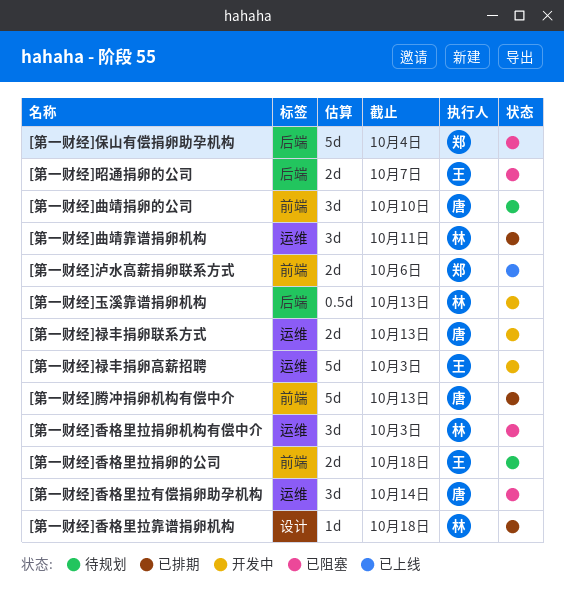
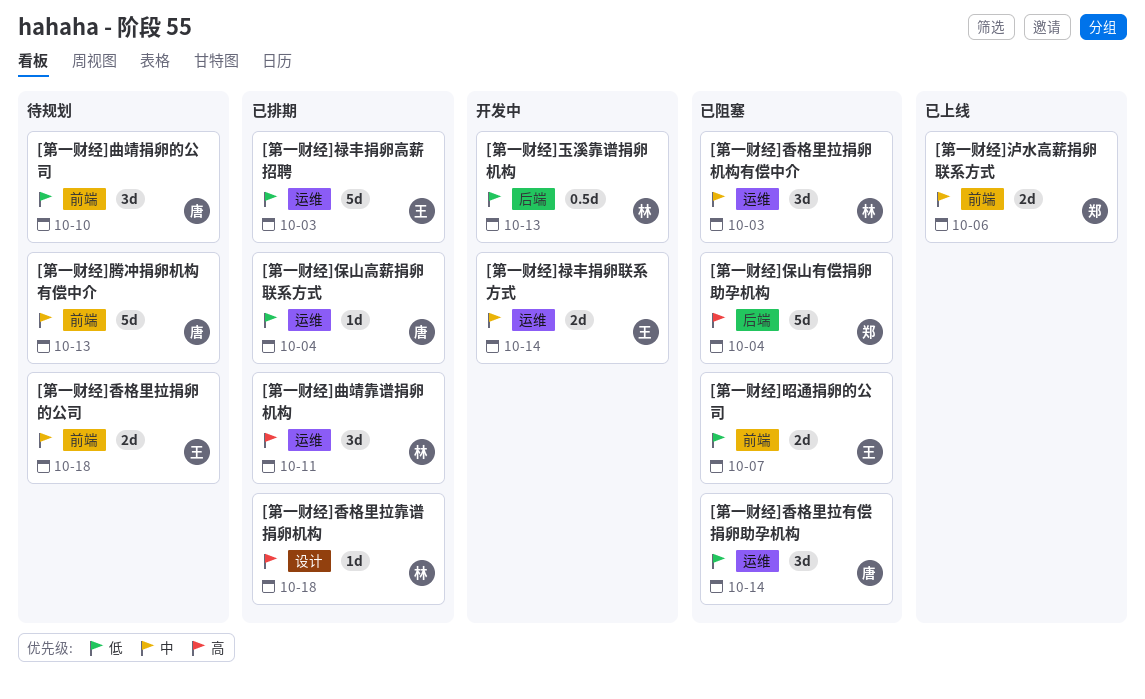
[第一财经]保山高薪捐卵联系方式: none -> present
[第一财经]昭通捐卵的公司, label: 后端 -> 前端
[第一财经]禄丰捐卵联系方式, owner: 唐 -> 王
[第一财经]禄丰捐卵联系方式, due: Oct 13 -> Oct 14
[第一财经]禄丰捐卵高薪招聘, status: 开发中 -> 已排期
[第一财经]腾冲捐卵机构有偿中介, status: 已排期 -> 待规划

